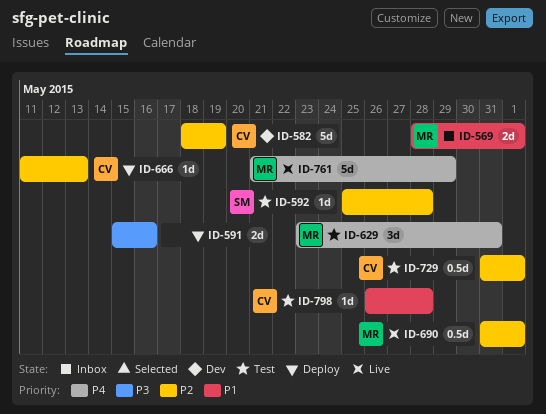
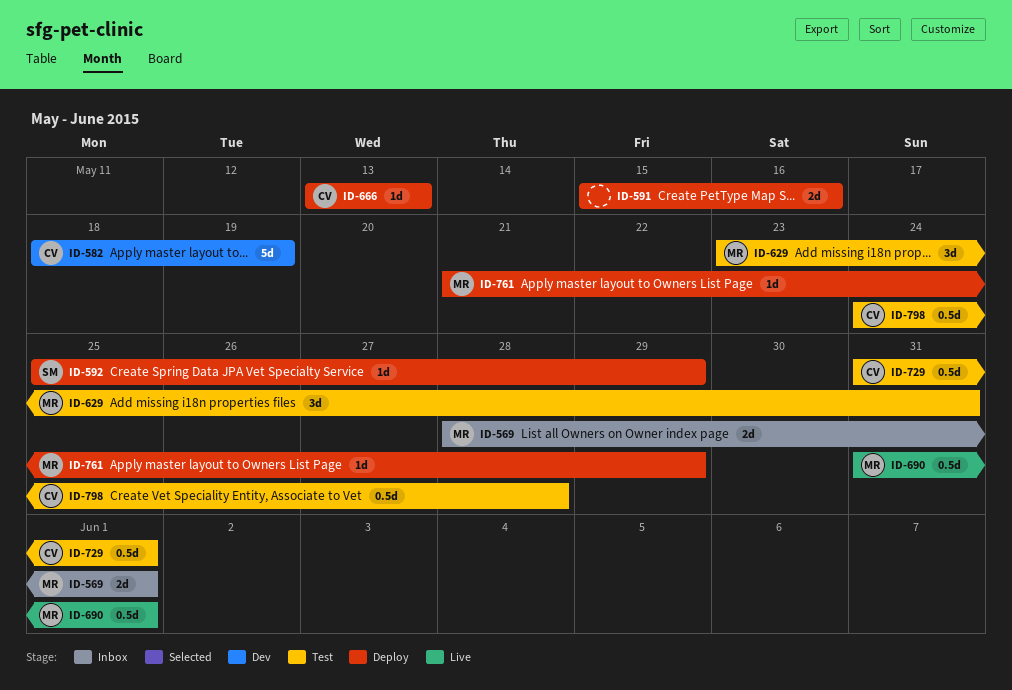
ID-592, status: Test -> Deploy
ID-592, due: May 28 -> May 29
ID-666, start: May 11 -> May 13
ID-761, status: Live -> Deploy
ID-761, estimate: 5d -> 1d
ID-798, estimate: 1d -> 0.5d
ID-798, start: May 26 -> May 24

